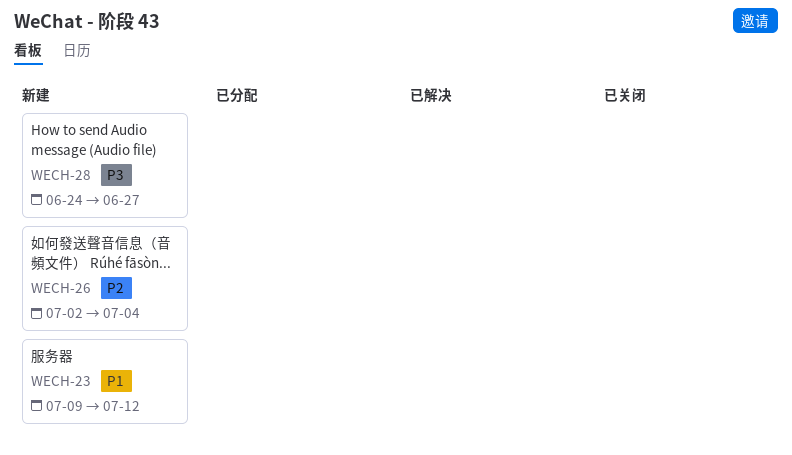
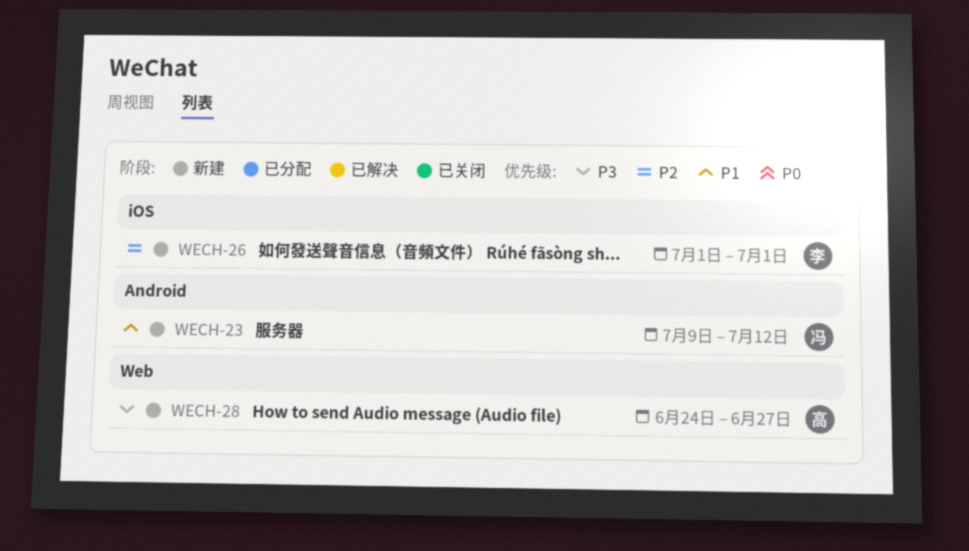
WECH-26, start: Jul 2 -> Jul 1
WECH-26, due: Jul 4 -> Jul 1

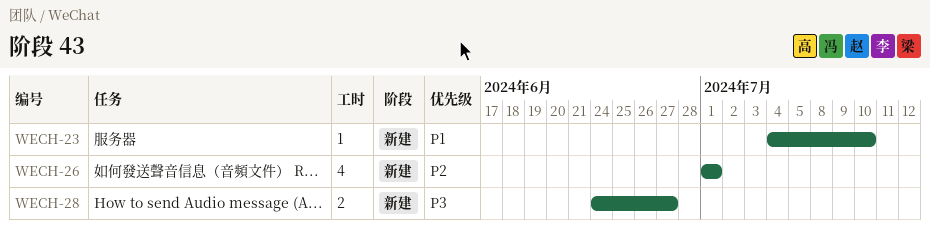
WECH-23, start: Jul 9 -> Jul 4
WECH-23, due: Jul 12 -> Jul 10

